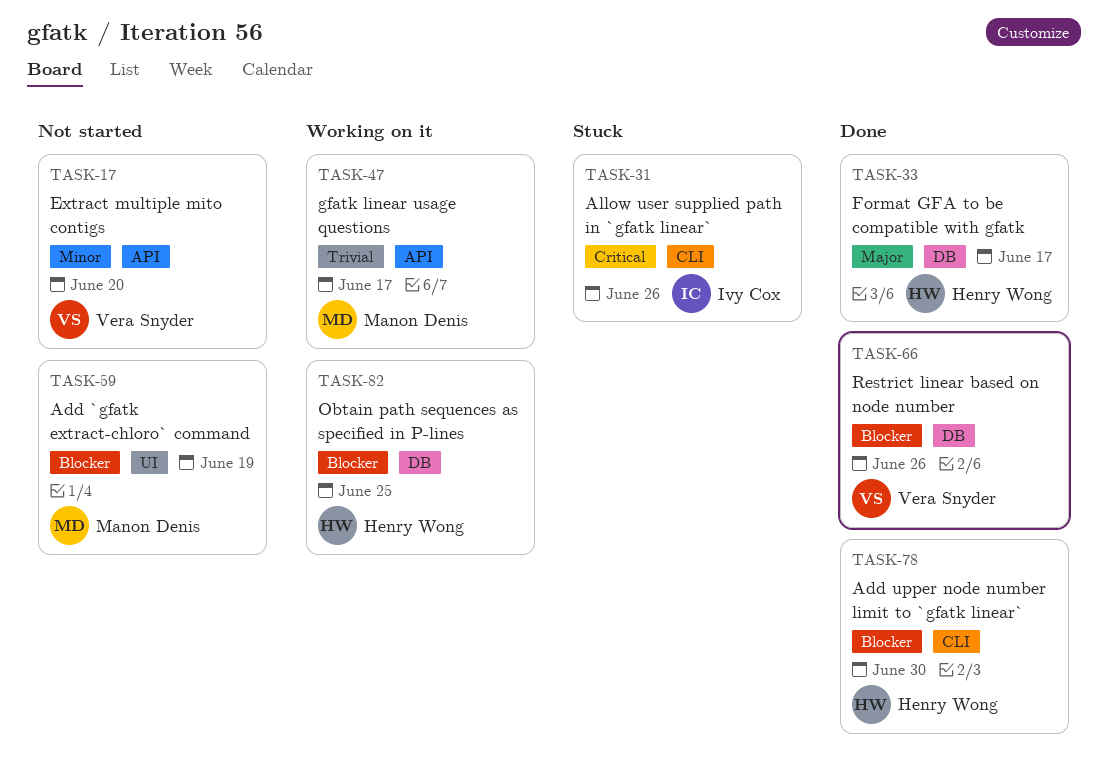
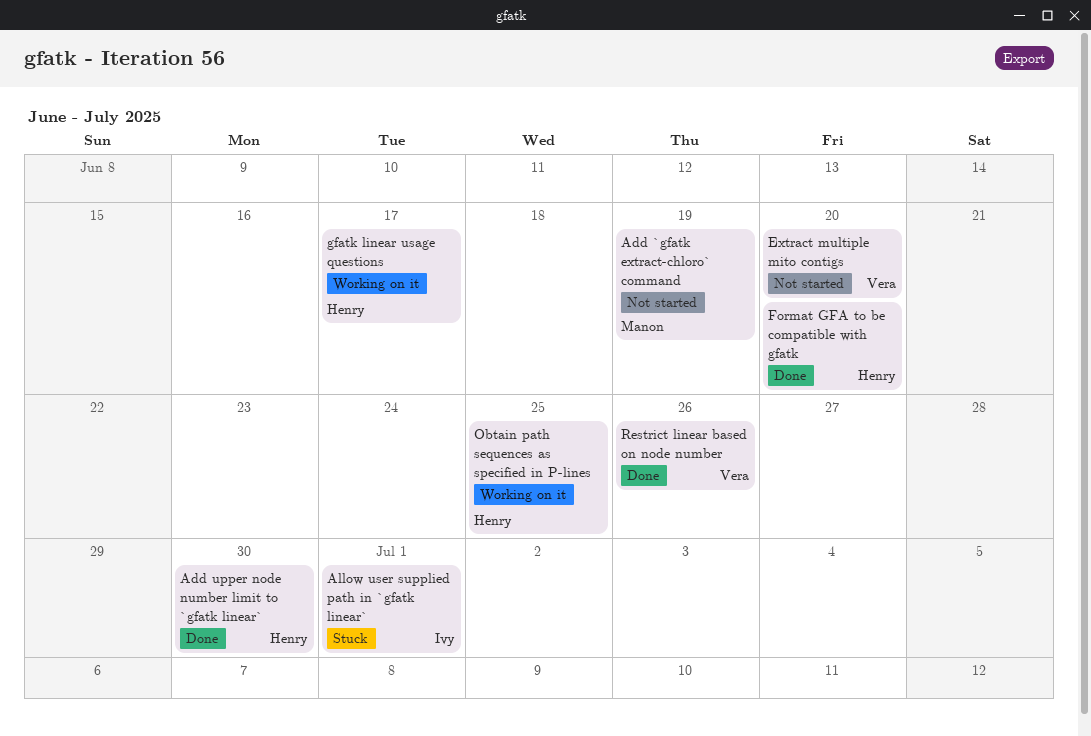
Allow user supplied path in `gfatk linear`, due: Jun 26 -> Jul 1
Format GFA to be compatible with gfatk, due: Jun 17 -> Jun 20
gfatk linear usage questions, owner: Manon Denis -> Henry Wong

